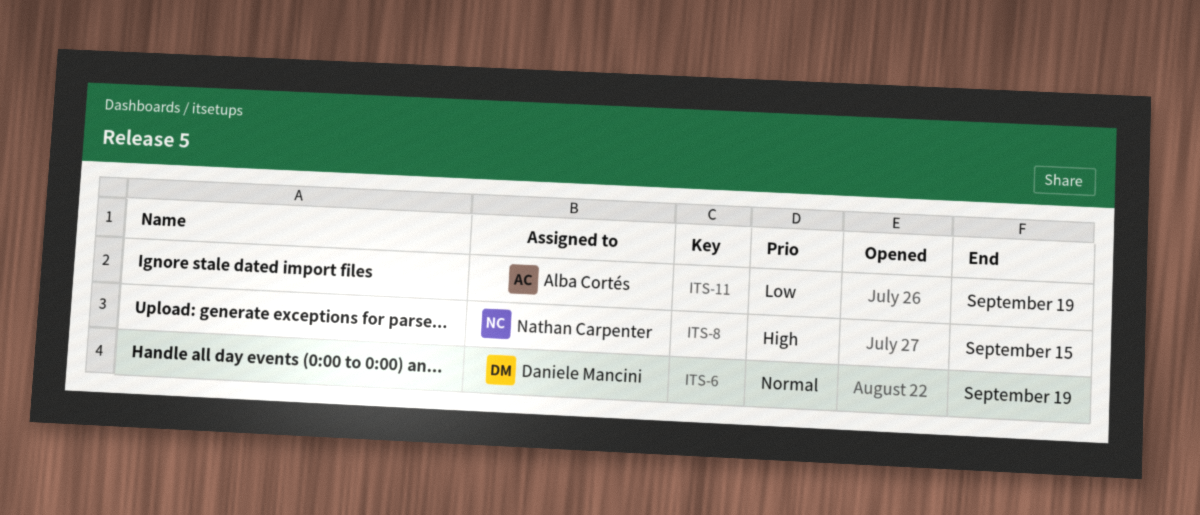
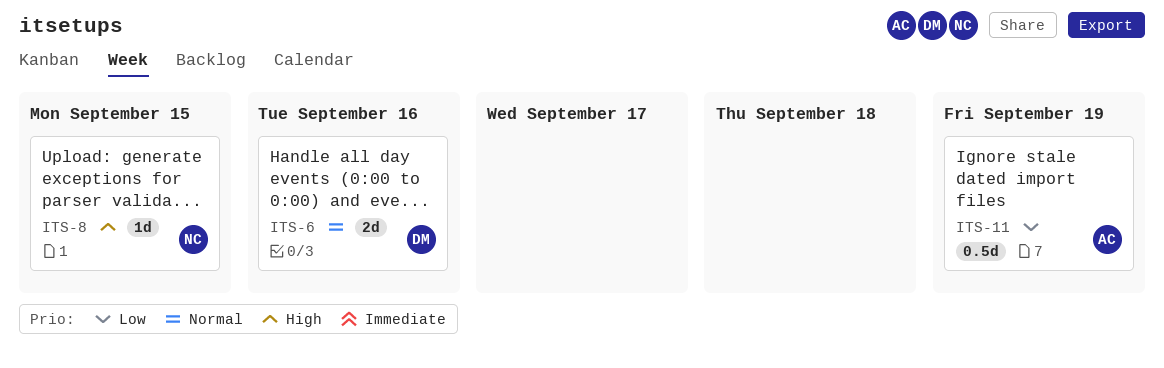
ITS-6, due: Sep 19 -> Sep 16

